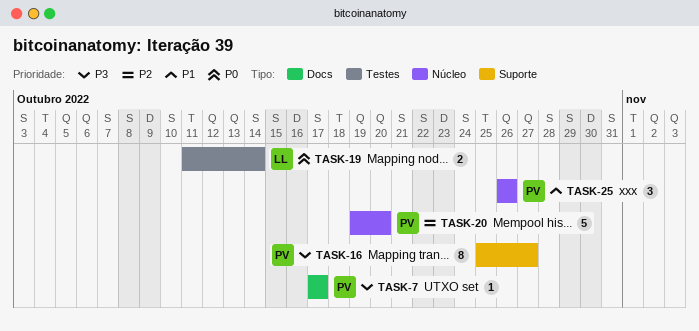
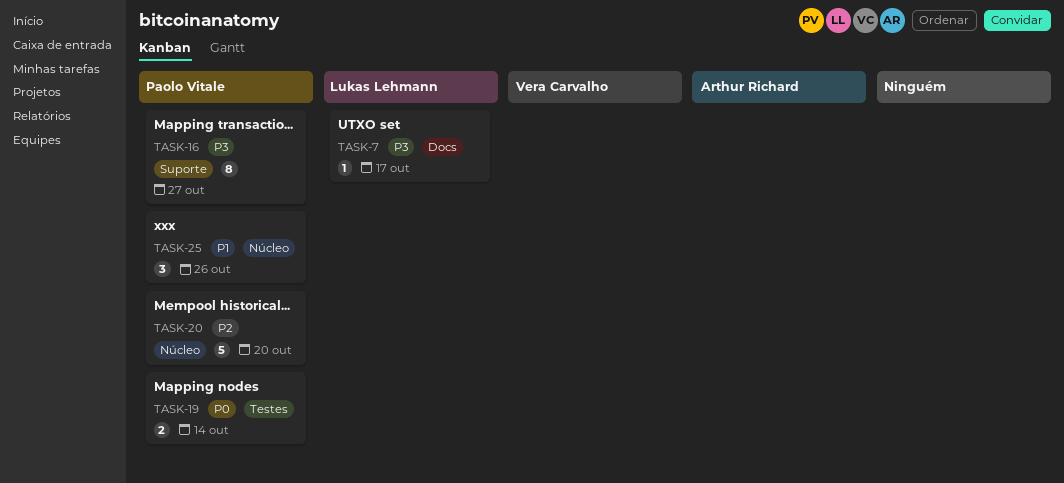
TASK-7, owner: Paolo Vitale -> Lukas Lehmann
TASK-19, owner: Lukas Lehmann -> Paolo Vitale

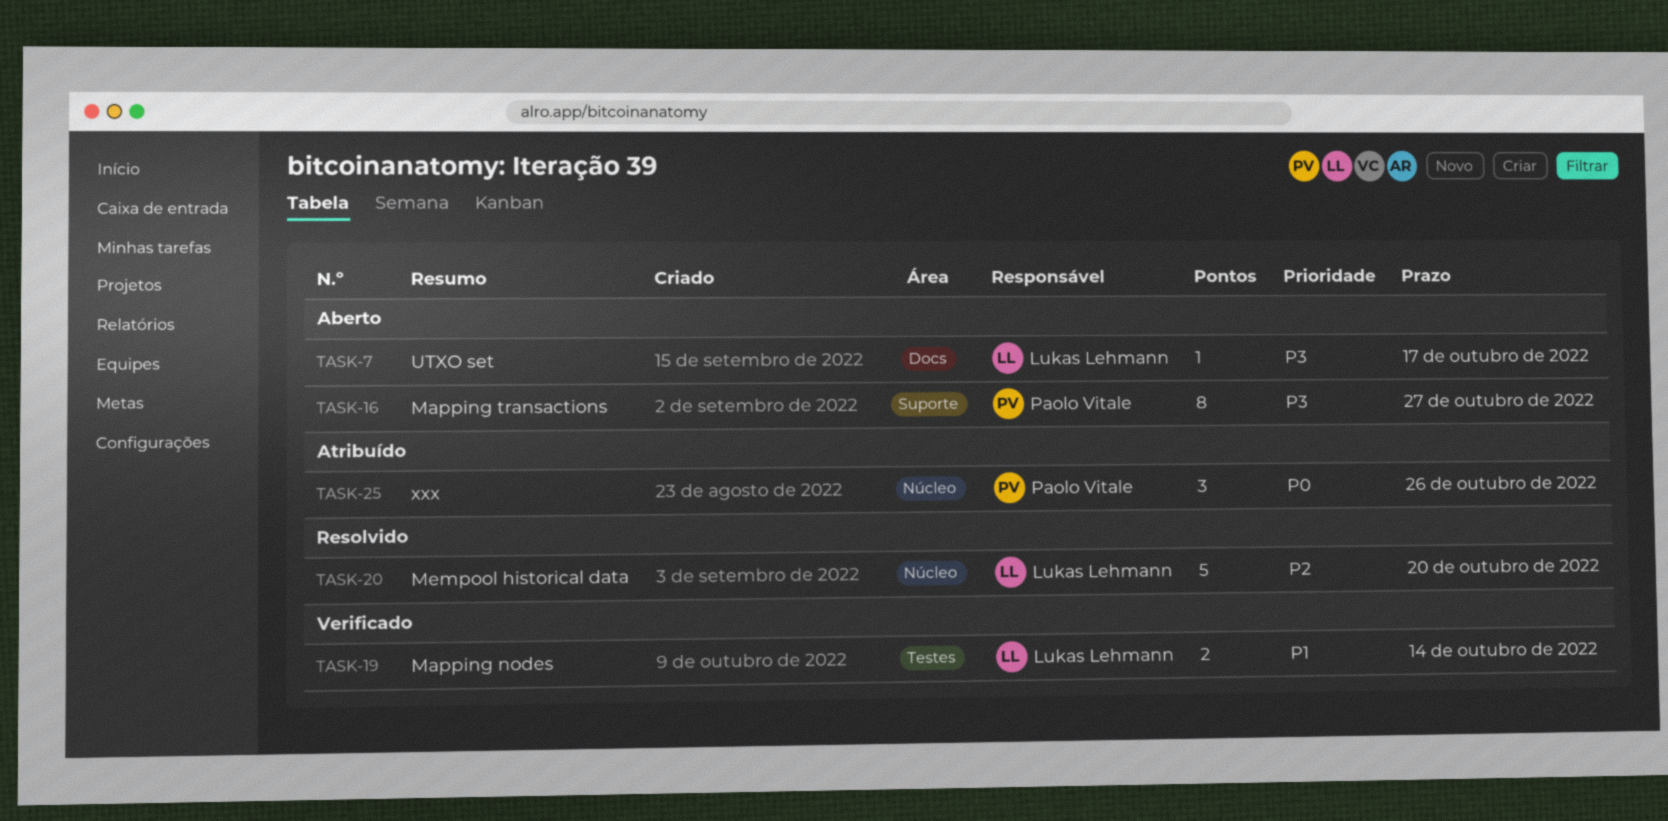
TASK-19, owner: Paolo Vitale -> Lukas Lehmann
TASK-19, priority: P0 -> P1
TASK-20, owner: Paolo Vitale -> Lukas Lehmann
TASK-25, priority: P1 -> P0

